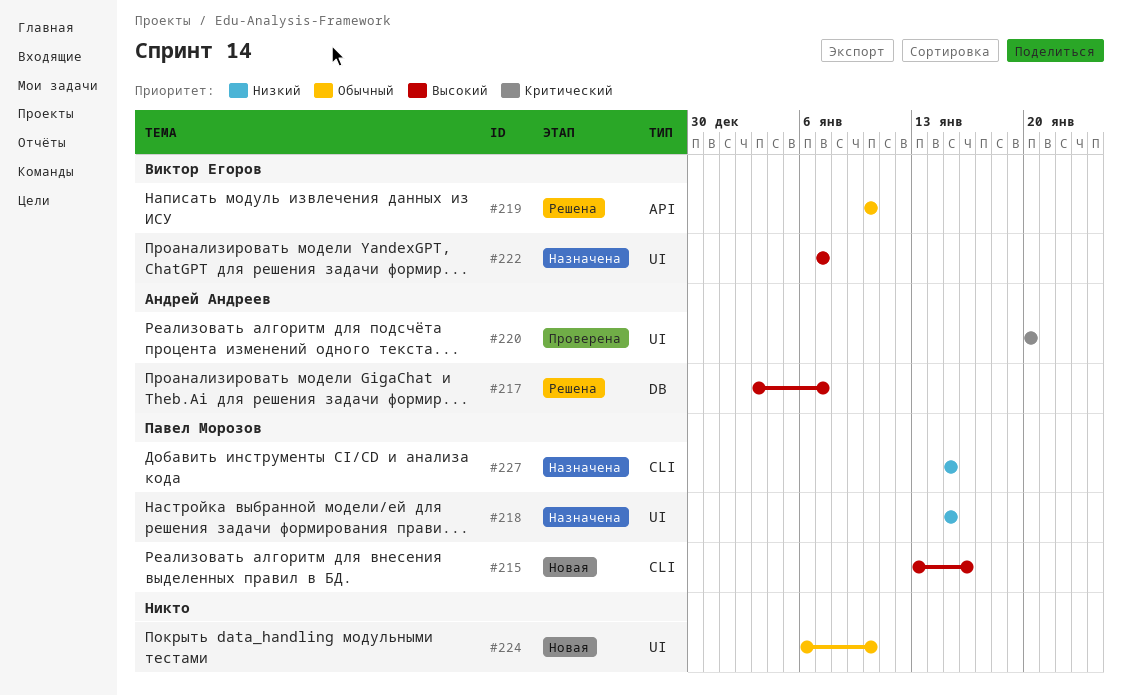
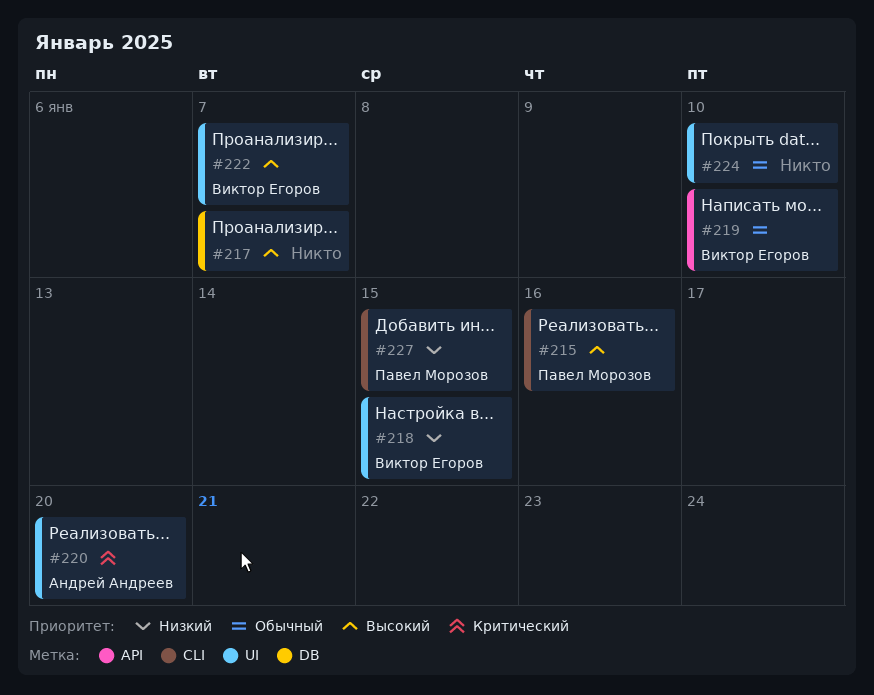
#217, owner: Андрей Андреев -> none
#218, owner: Павел Морозов -> Виктор Егоров

